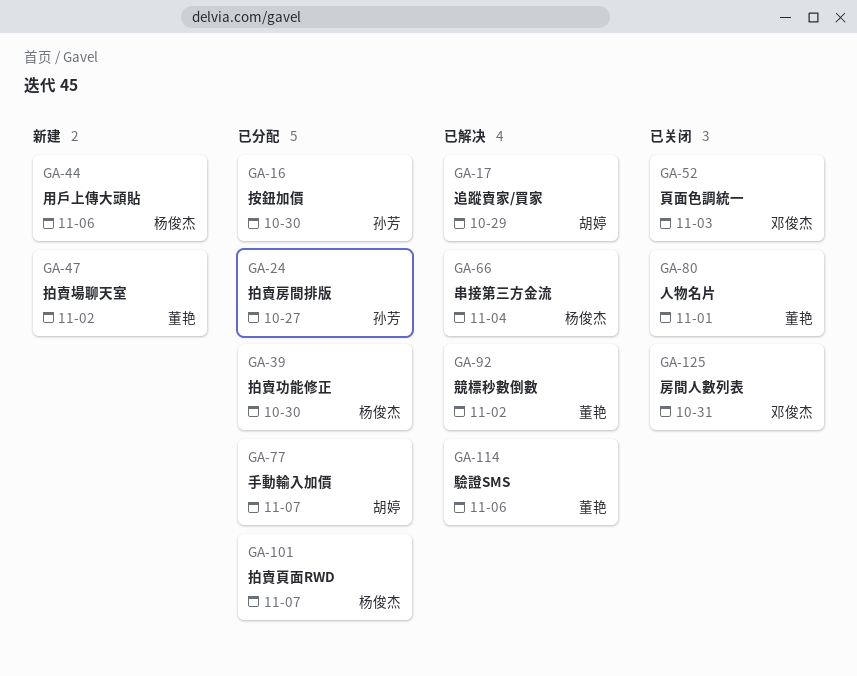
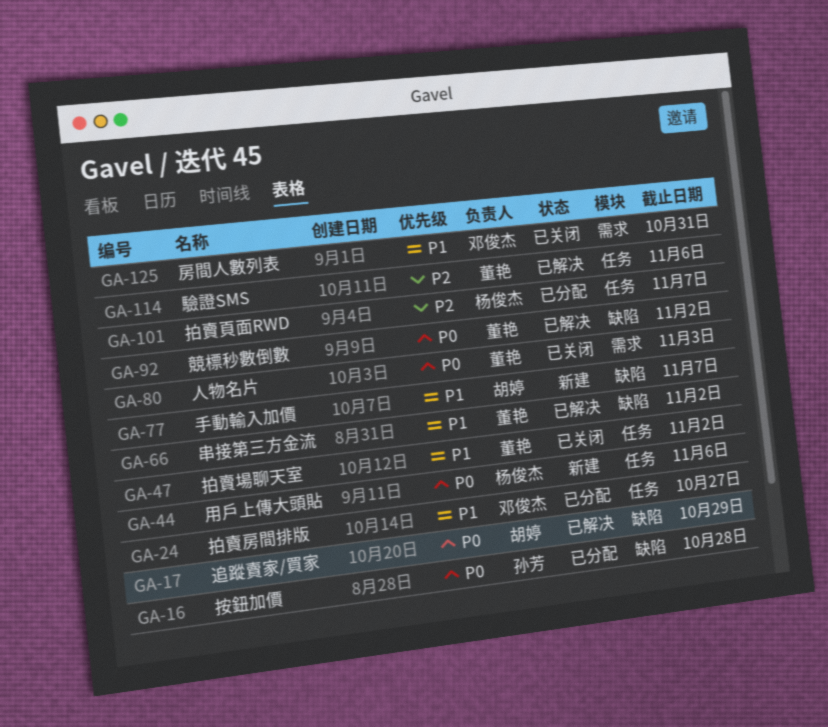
GA-16, due: Oct 30 -> Oct 28
GA-24, owner: 孙芳 -> 邓俊杰
GA-39: present -> none
GA-47, status: 新建 -> 已关闭
GA-52: present -> none
GA-66, owner: 杨俊杰 -> 董艳
GA-66, due: Nov 4 -> Nov 2
GA-77, status: 已分配 -> 新建
GA-80, due: Nov 1 -> Nov 3

